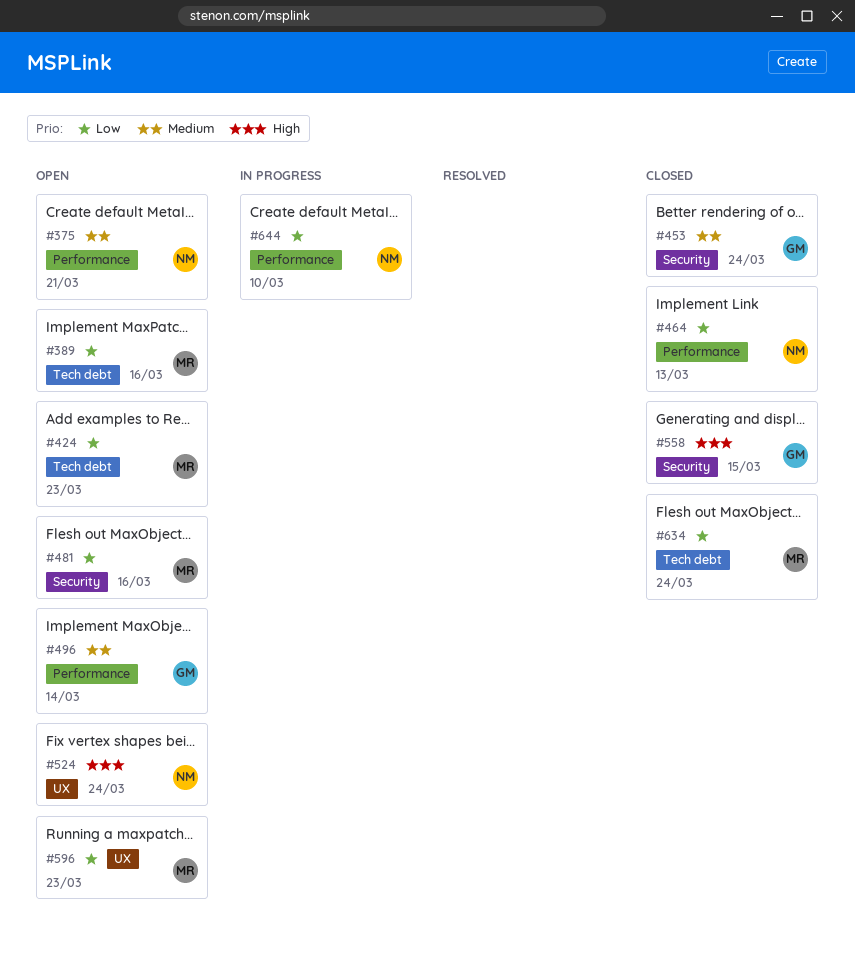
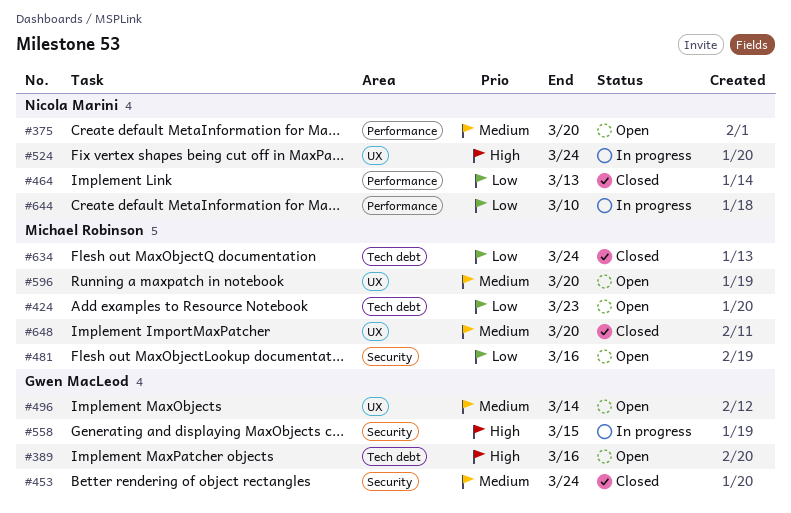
#375, due: Mar 21 -> Mar 20
#389, owner: Michael Robinson -> Gwen MacLeod
#389, priority: Low -> High
#496, label: Performance -> UX
#524, status: Open -> In progress
#558, status: Closed -> In progress
#596, priority: Low -> Medium
#596, due: Mar 23 -> Mar 20
#648: none -> present

